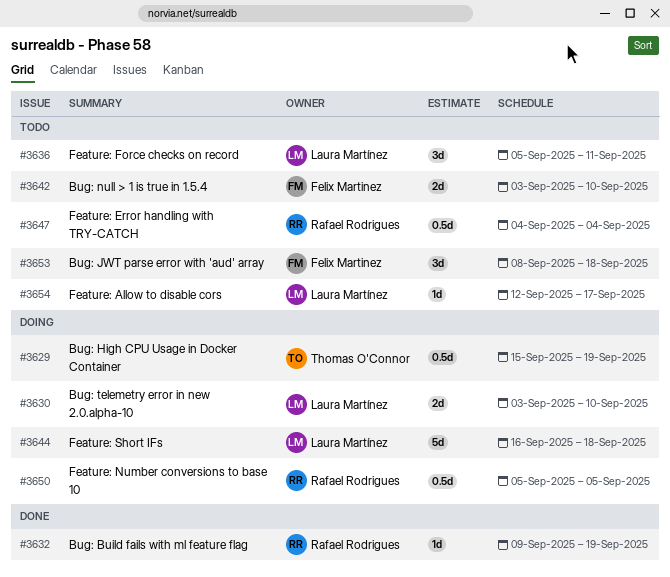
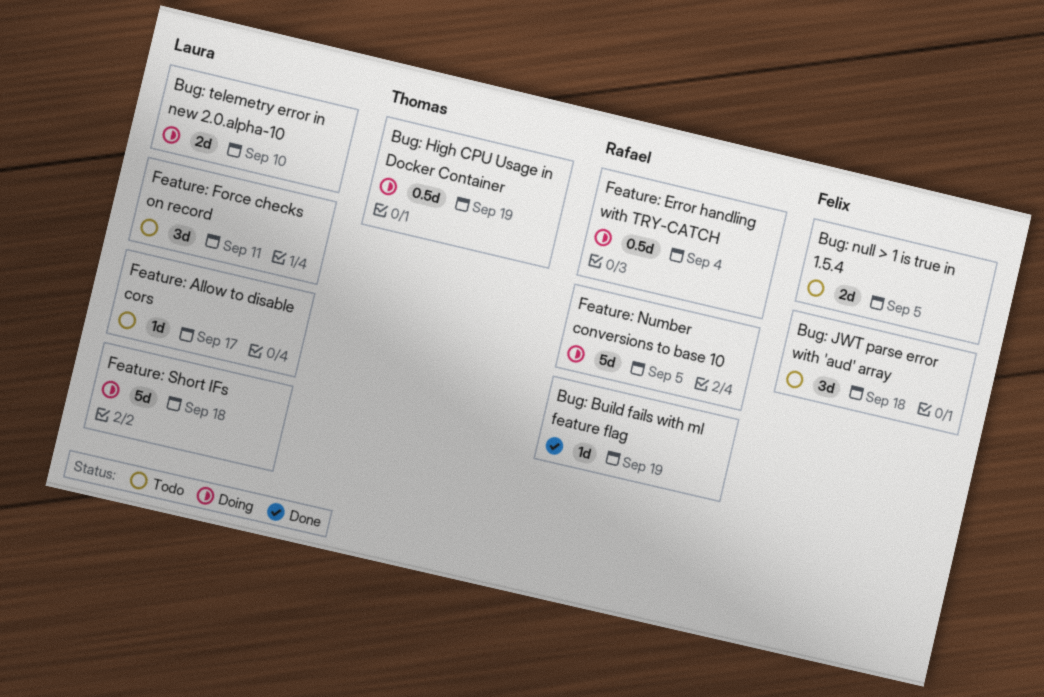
Bug: null > 1 is true in 1.5.4, due: Sep 10 -> Sep 5
Feature: Error handling with TRY-CATCH, status: Todo -> Doing
Feature: Number conversions to base 10, estimate: 0.5d -> 5d

